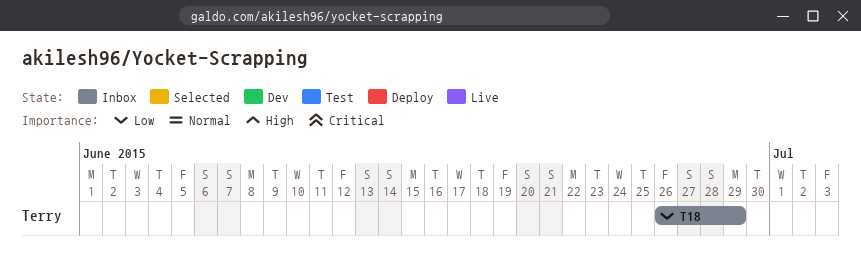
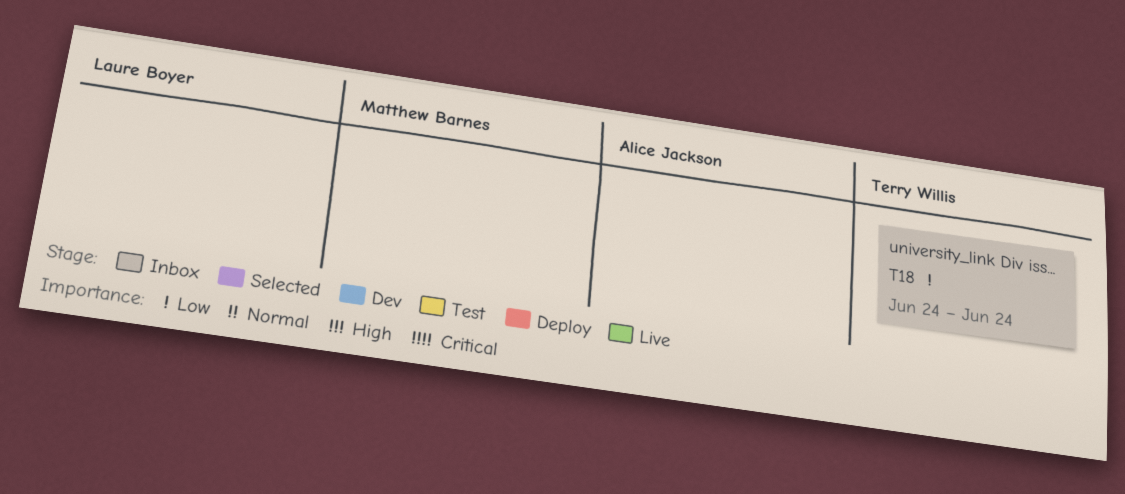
T18, start: Jun 26 -> Jun 24
T18, due: Jun 29 -> Jun 24

